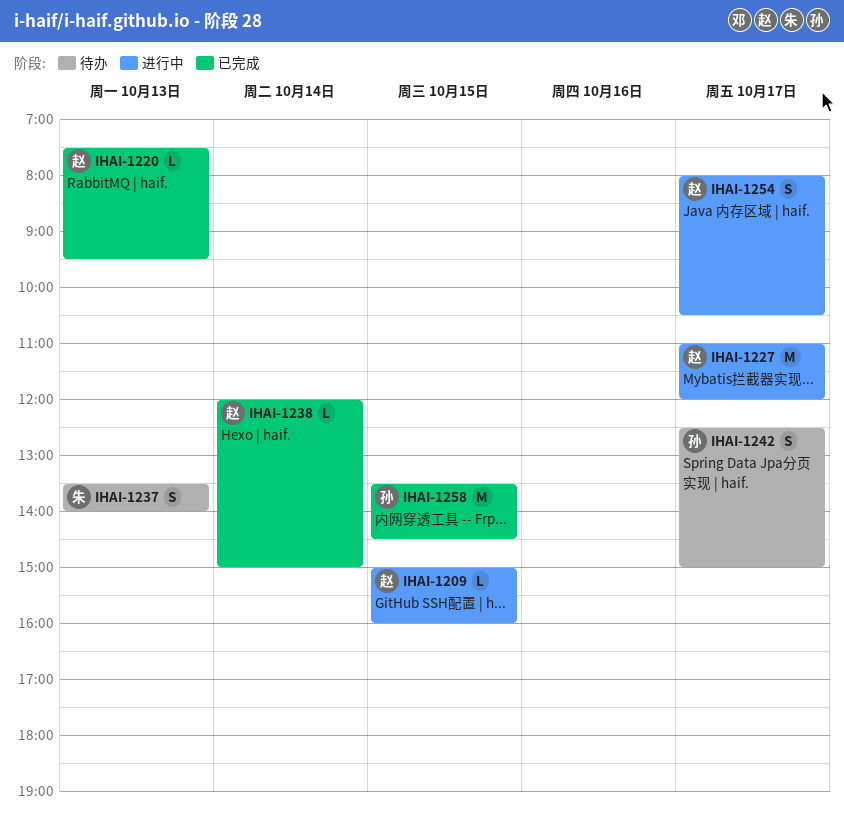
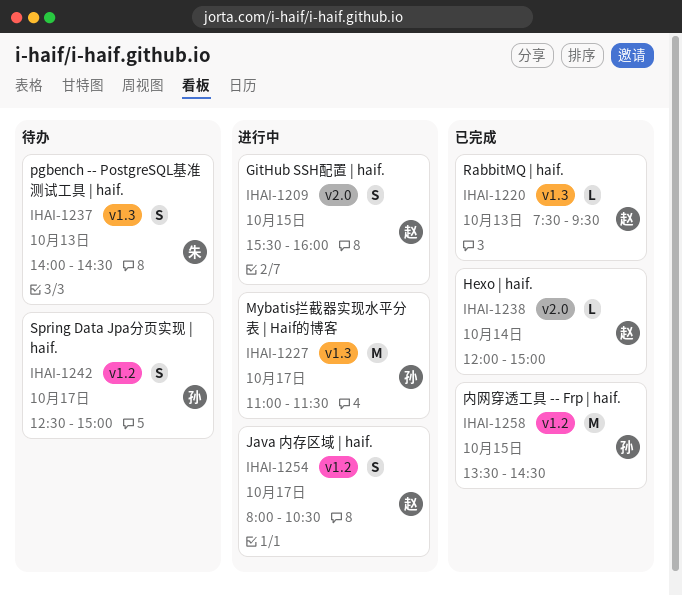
IHAI-1209, estimate: L -> S
IHAI-1209, begins: 15:00 -> 15:30
IHAI-1227, owner: 赵 -> 孙
IHAI-1227, ends: 12:00 -> 11:30
IHAI-1237, begins: 13:30 -> 14:00
IHAI-1237, ends: 14:00 -> 14:30

